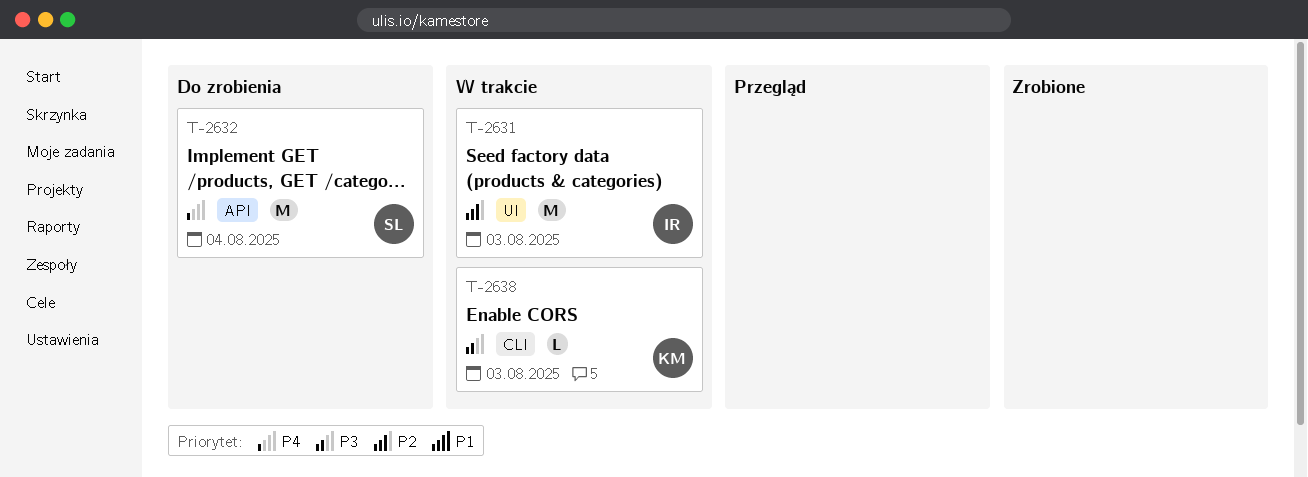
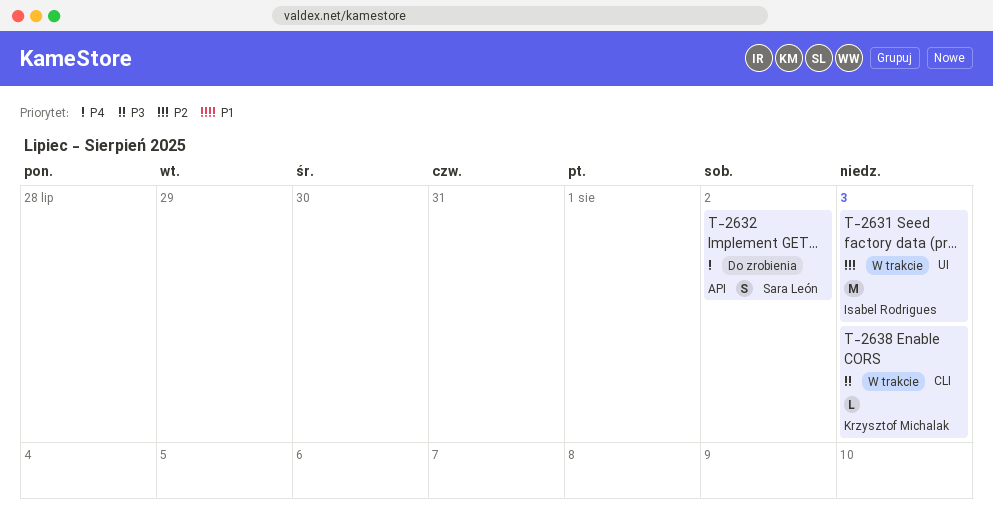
T-2632, estimate: M -> S
T-2632, due: Aug 4 -> Aug 2

